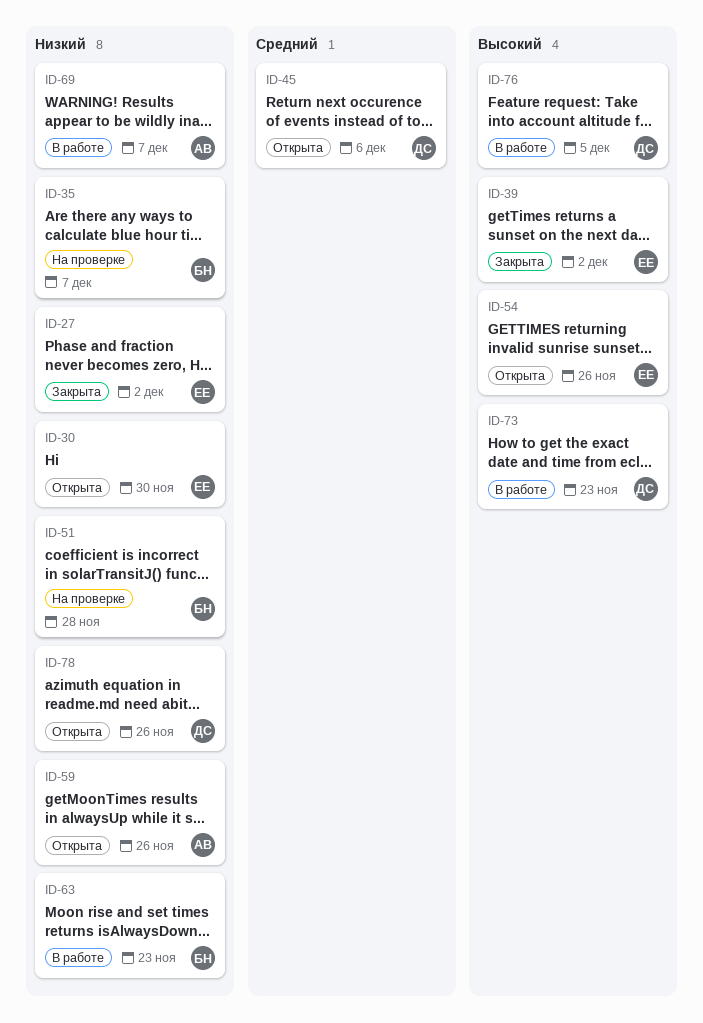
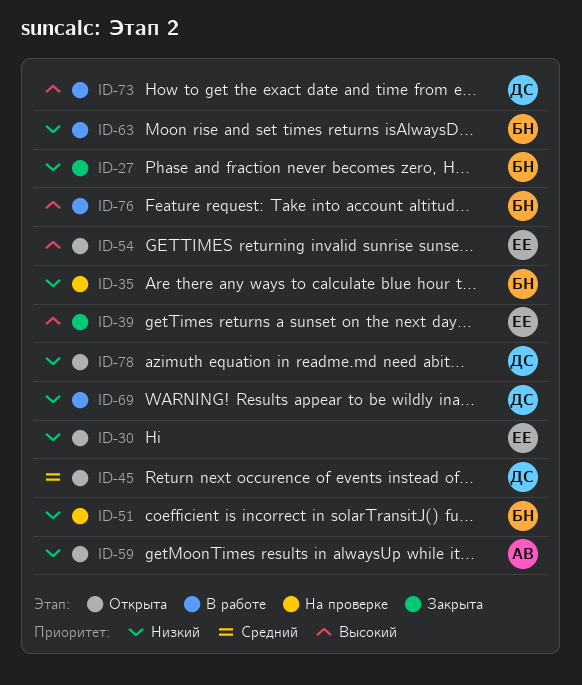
ID-27, owner: ЕЕ -> БН
ID-69, owner: АВ -> ДС
ID-76, owner: ДС -> БН

